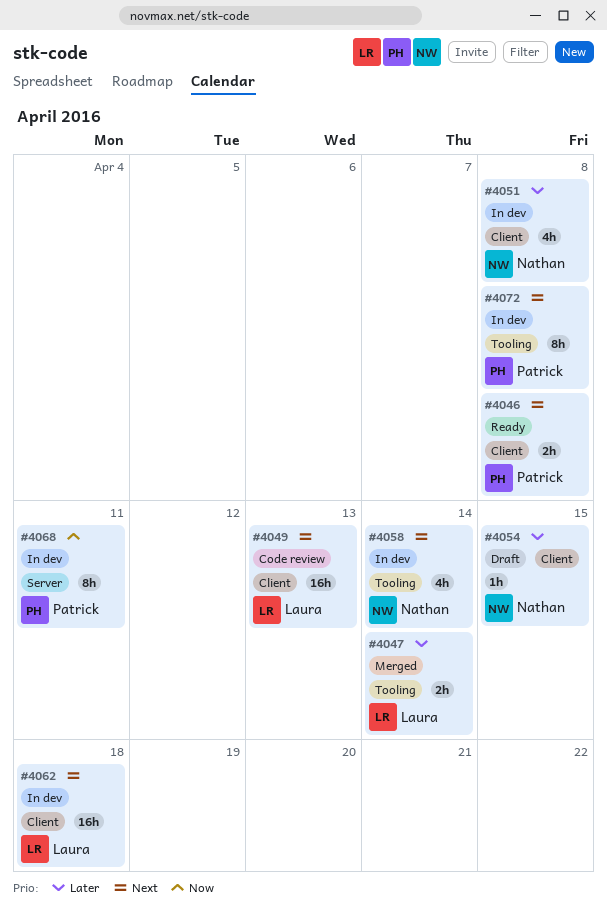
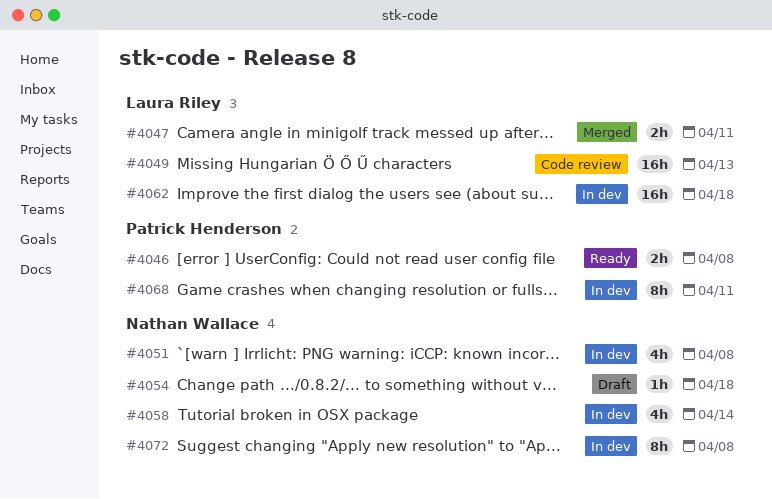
#4047, due: Apr 14 -> Apr 11
#4054, due: Apr 15 -> Apr 18
#4072, owner: Patrick Henderson -> Nathan Wallace

